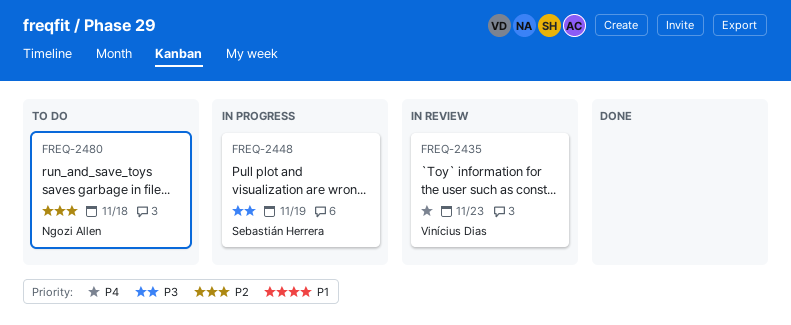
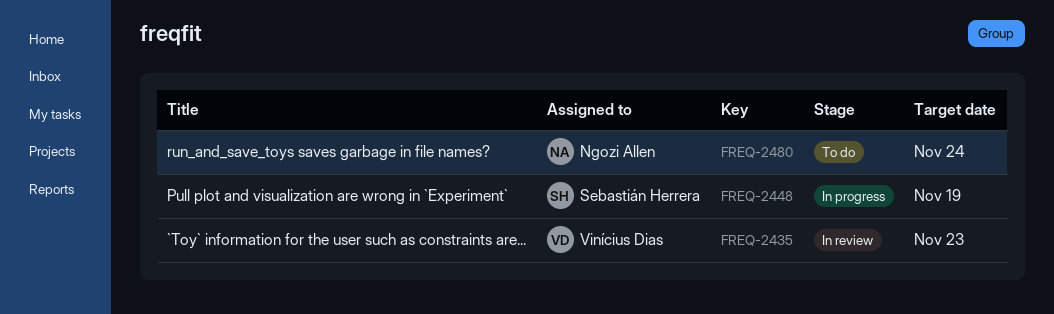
FREQ-2480, due: Nov 18 -> Nov 24

